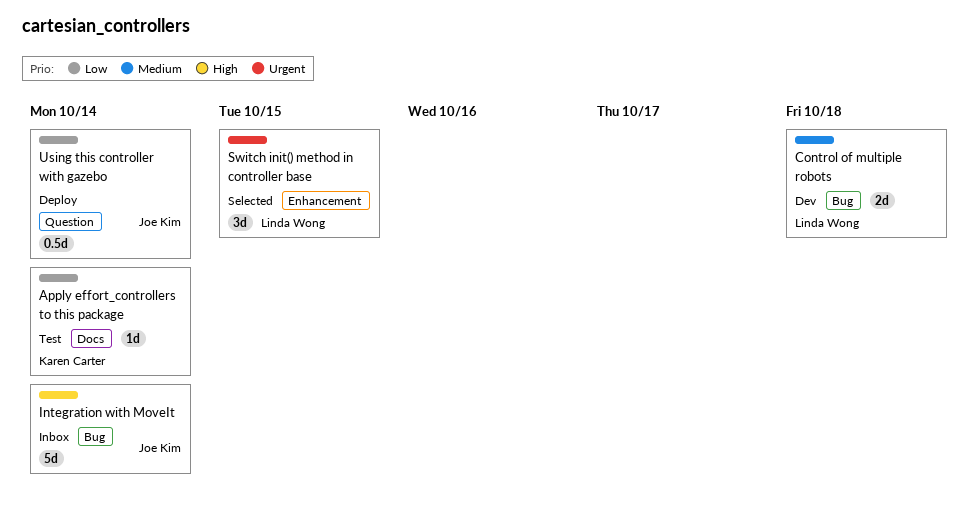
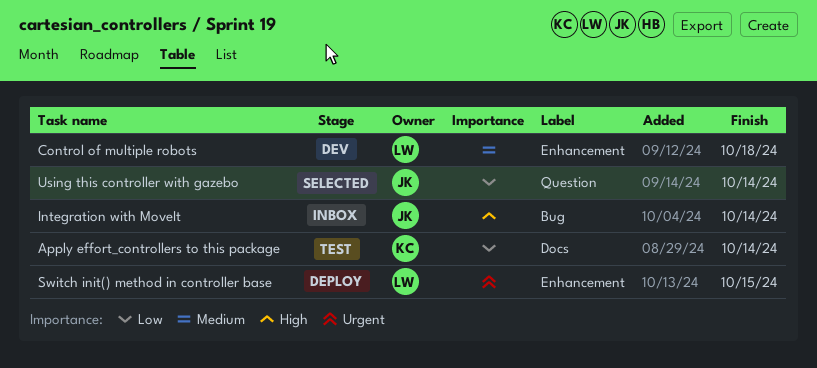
Control of multiple robots, label: Bug -> Enhancement
Switch init() method in controller base, status: Selected -> Deploy
Using this controller with gazebo, status: Deploy -> Selected

